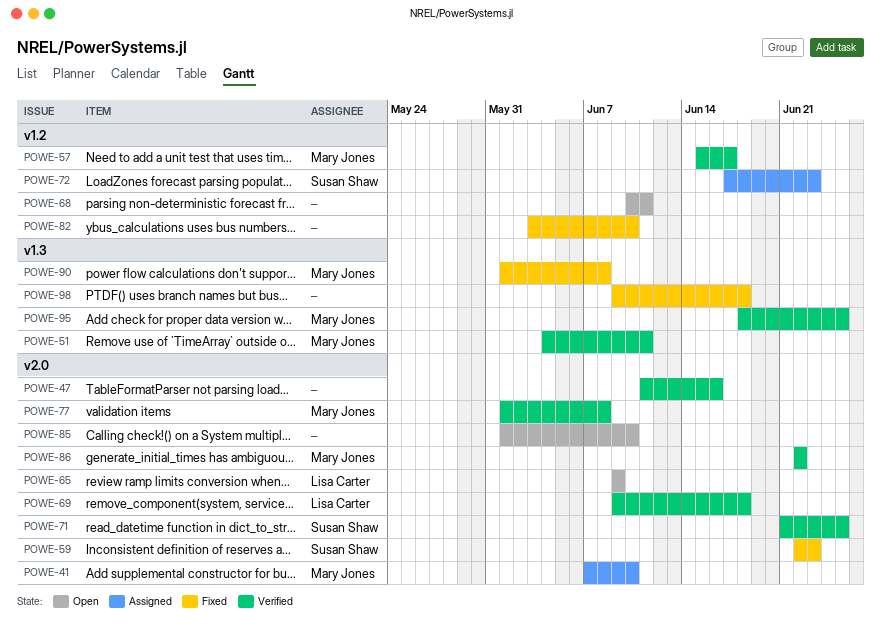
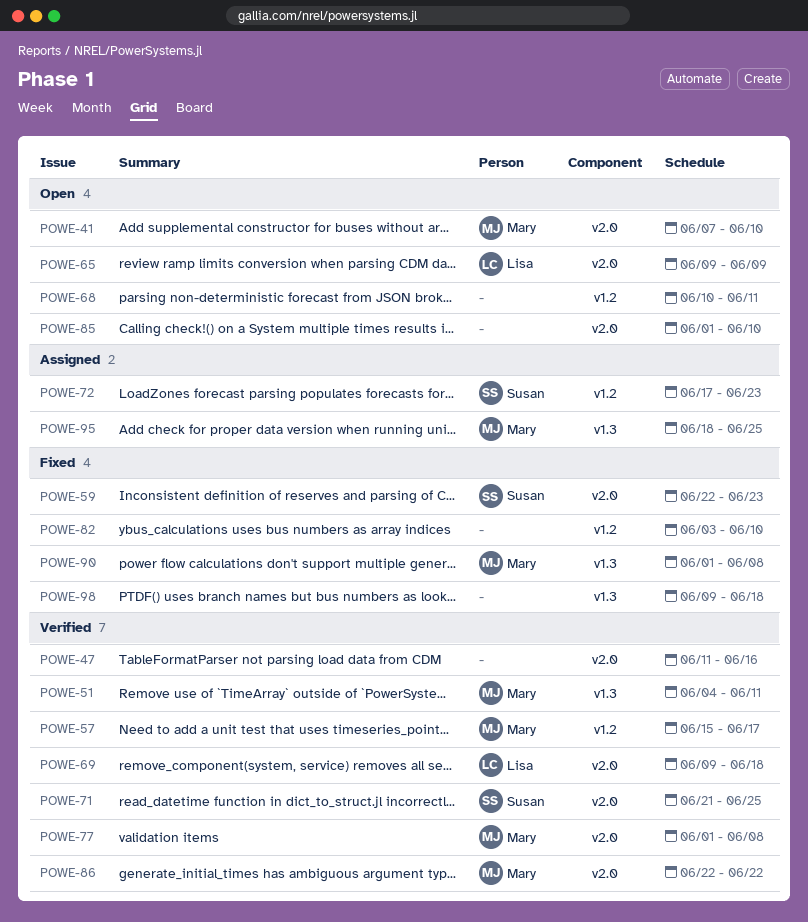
POWE-41, status: Assigned -> Open
POWE-95, status: Verified -> Assigned

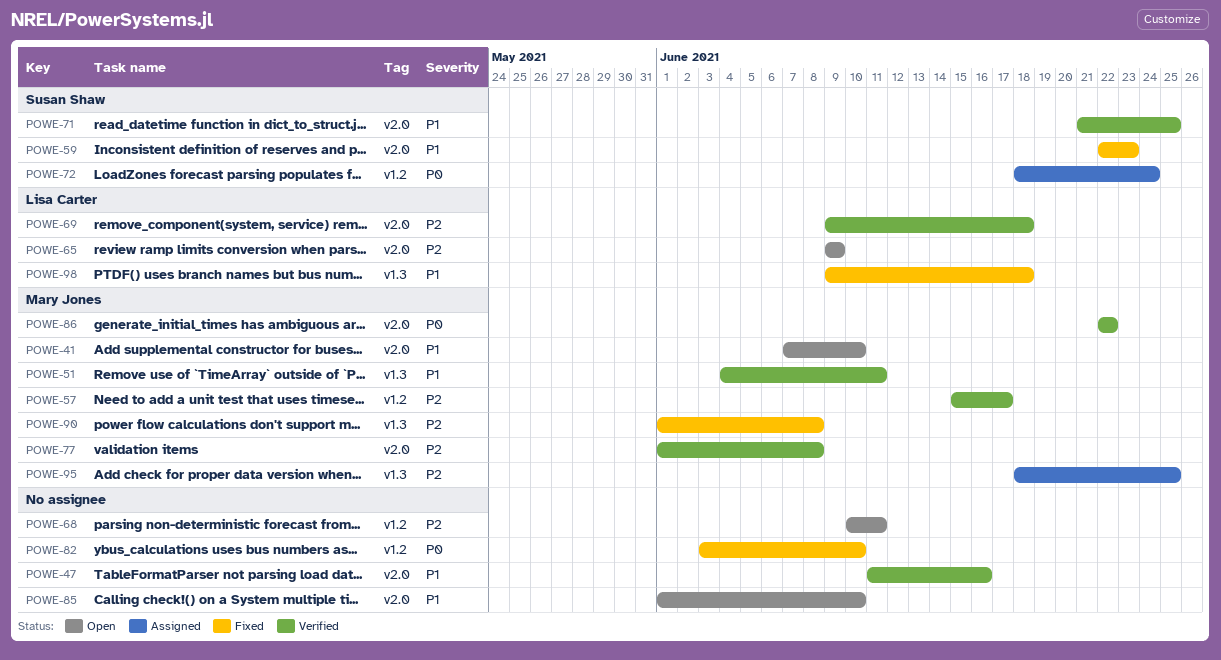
POWE-72, start: Jun 17 -> Jun 18
POWE-72, due: Jun 23 -> Jun 24
POWE-98, owner: none -> Lisa Carter

